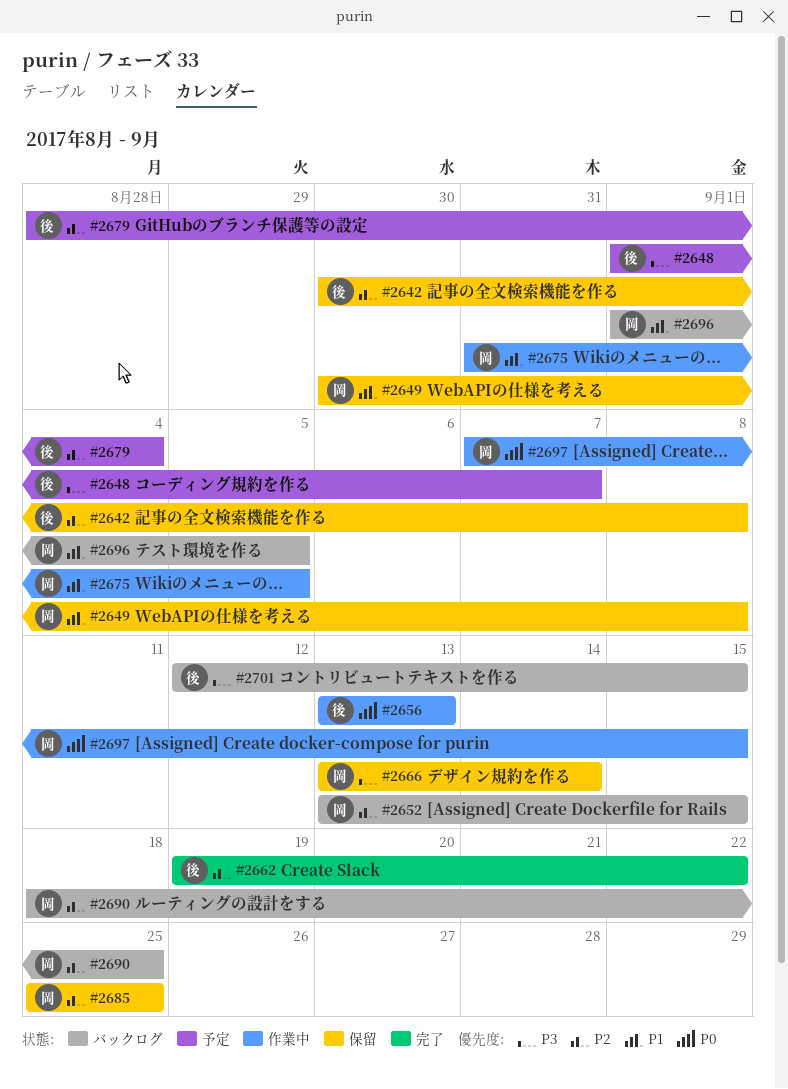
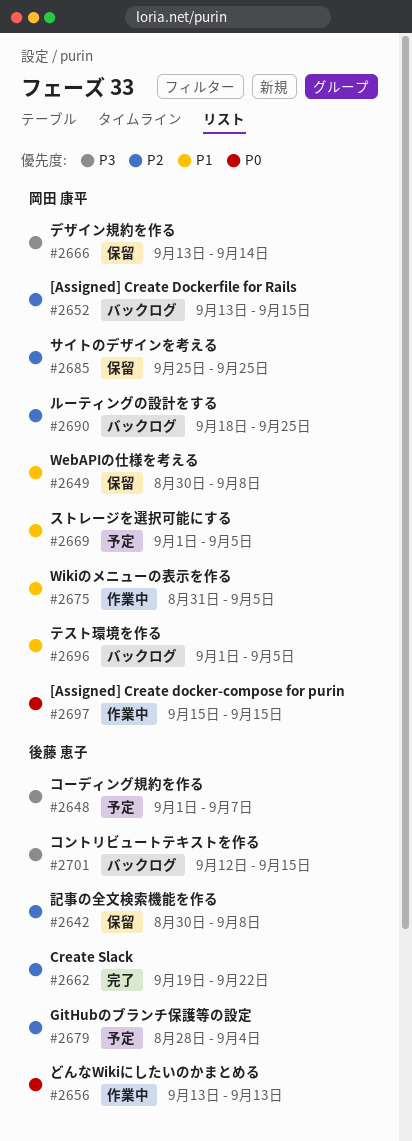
#2669: none -> present
#2697, start: Sep 7 -> Sep 15

